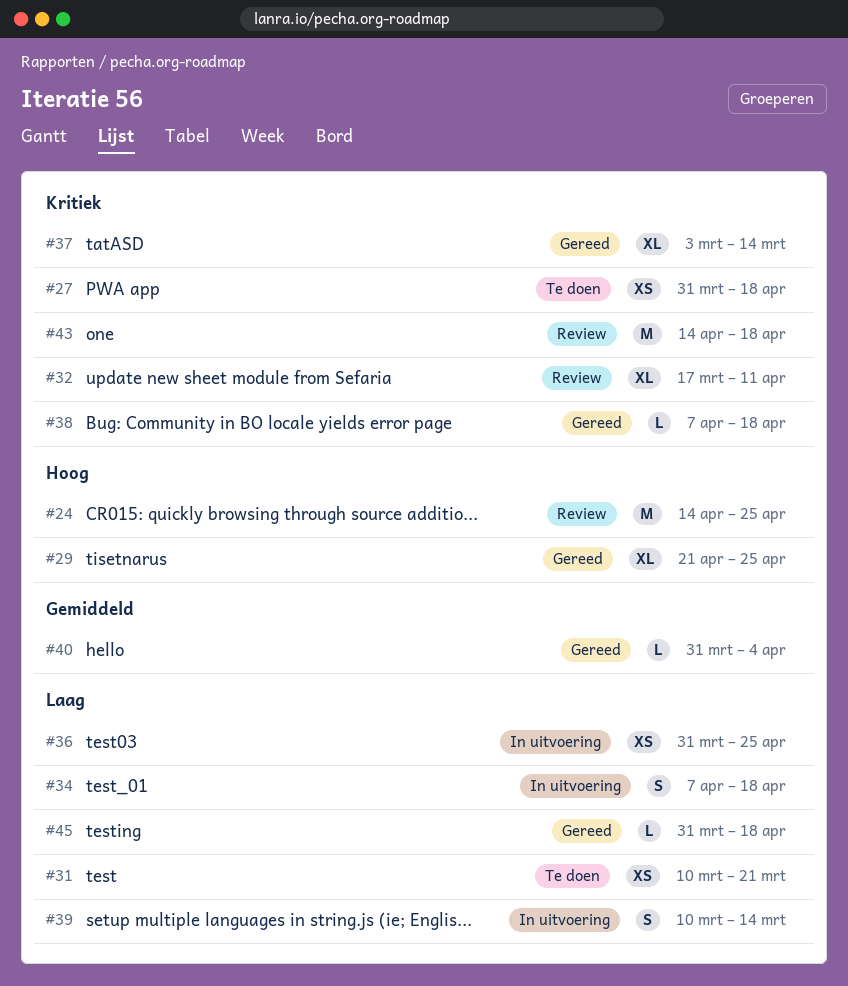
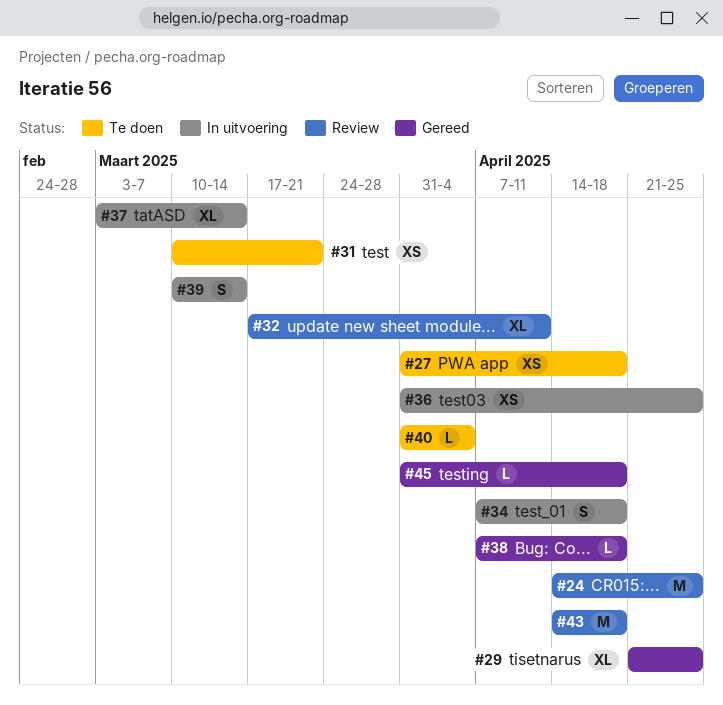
#37, status: Gereed -> In uitvoering
#40, status: Gereed -> Te doen

